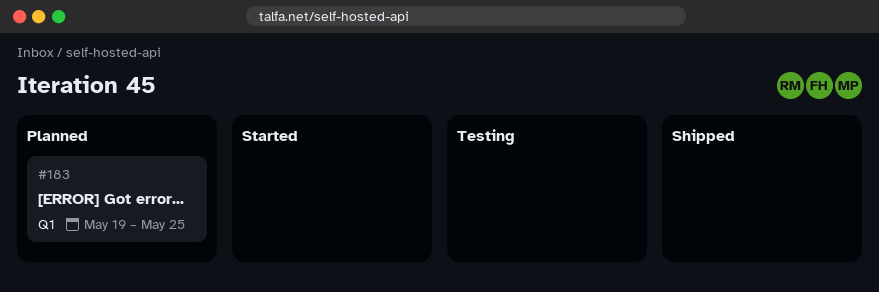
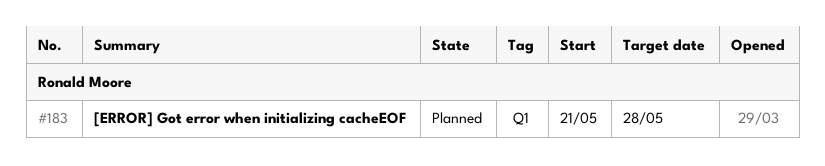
#183, start: May 19 -> May 21
#183, due: May 25 -> May 28

